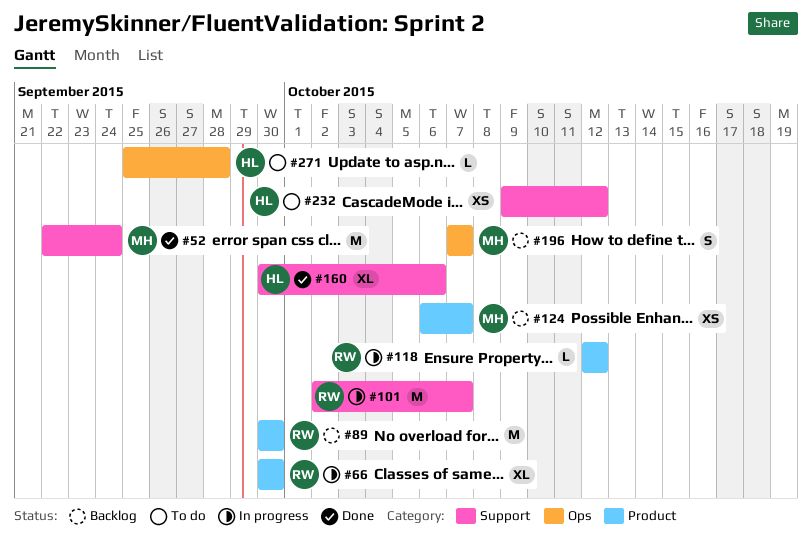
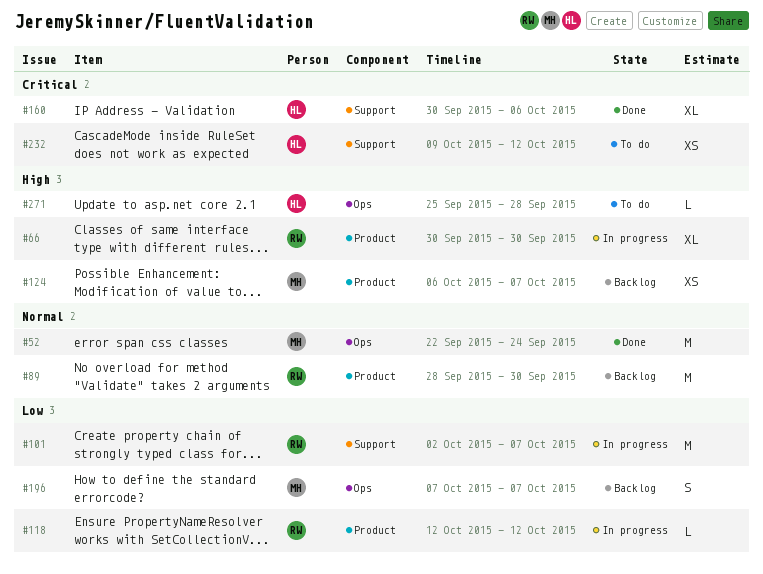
#52, label: Support -> Ops
#89, start: Sep 30 -> Sep 28

